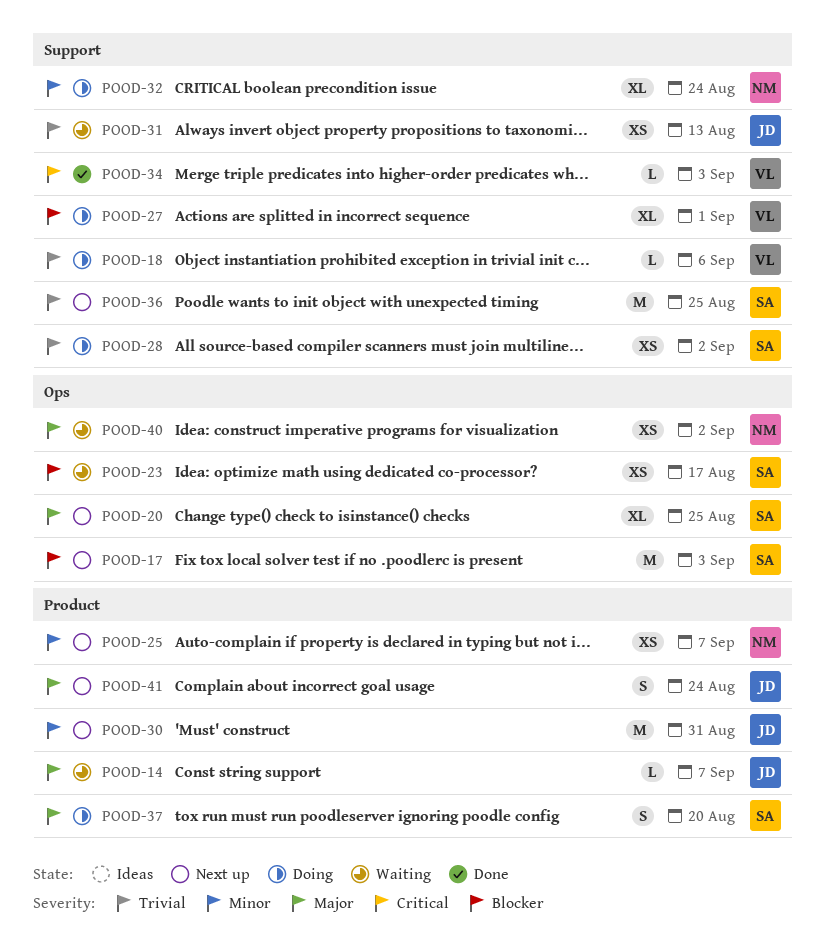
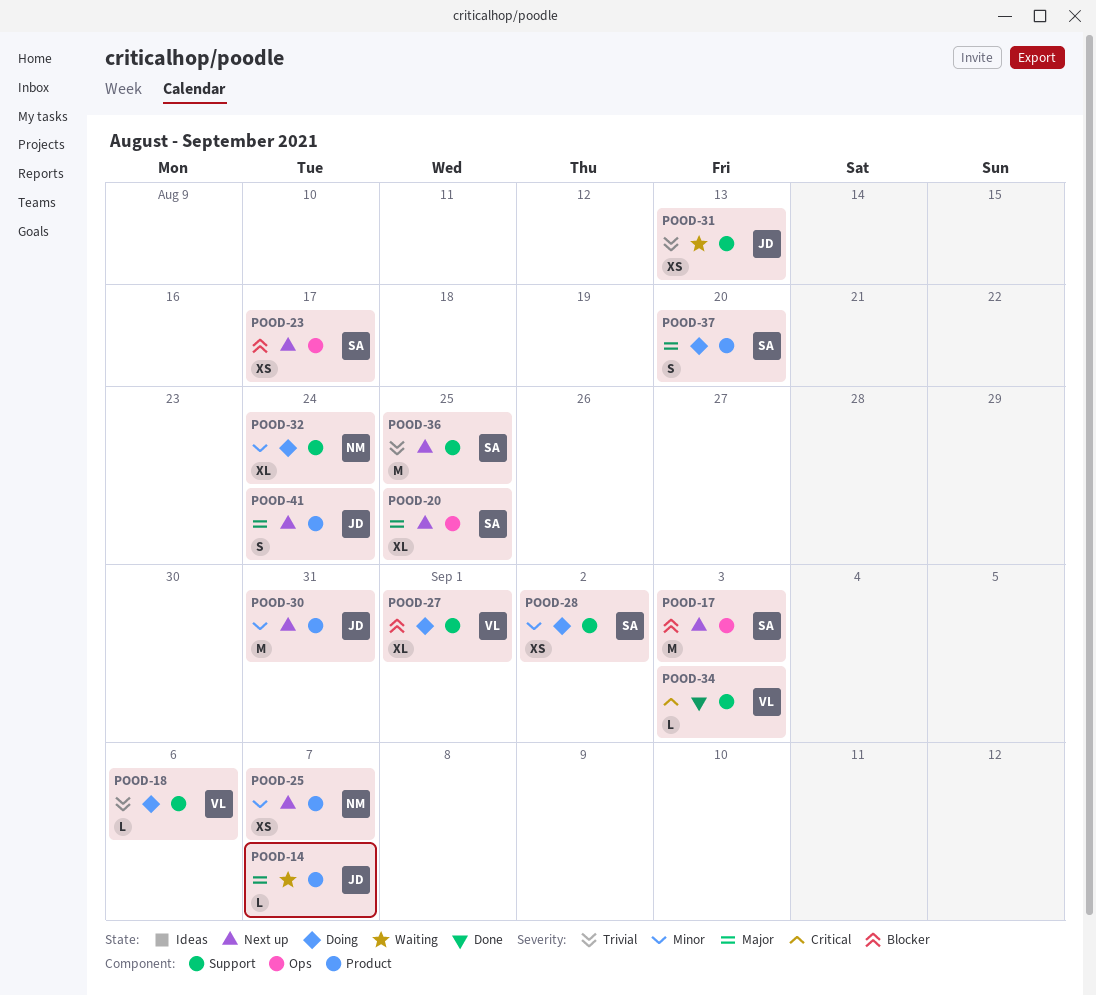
POOD-23, status: Waiting -> Next up
POOD-28, priority: Trivial -> Minor
POOD-40: present -> none

